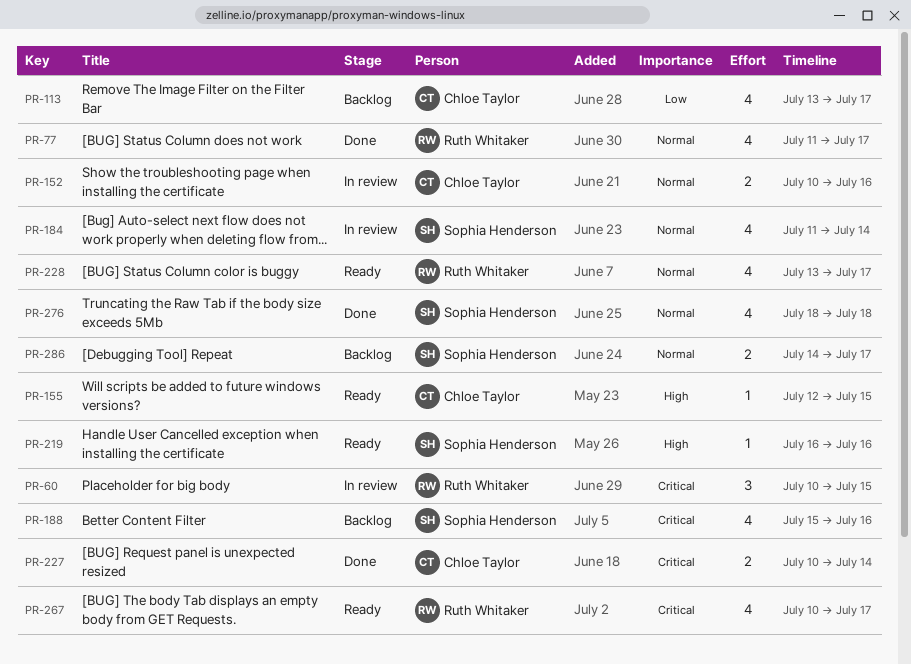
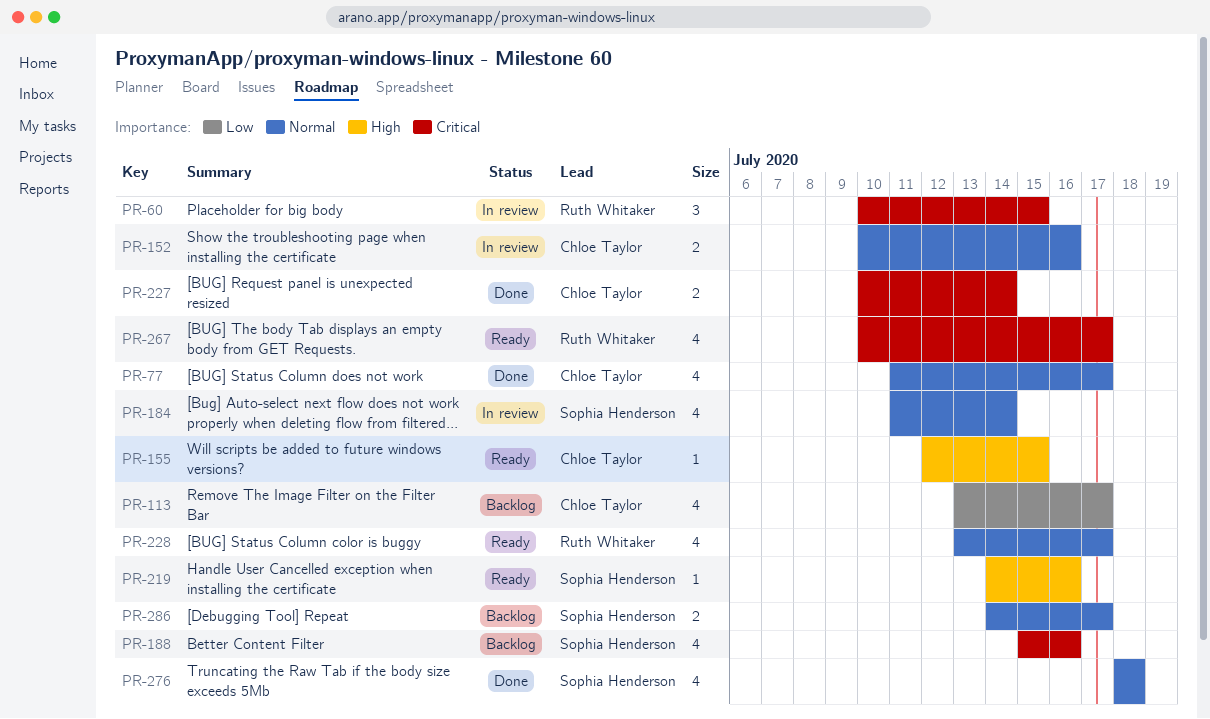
PR-77, owner: Ruth Whitaker -> Chloe Taylor
PR-219, start: Jul 16 -> Jul 14

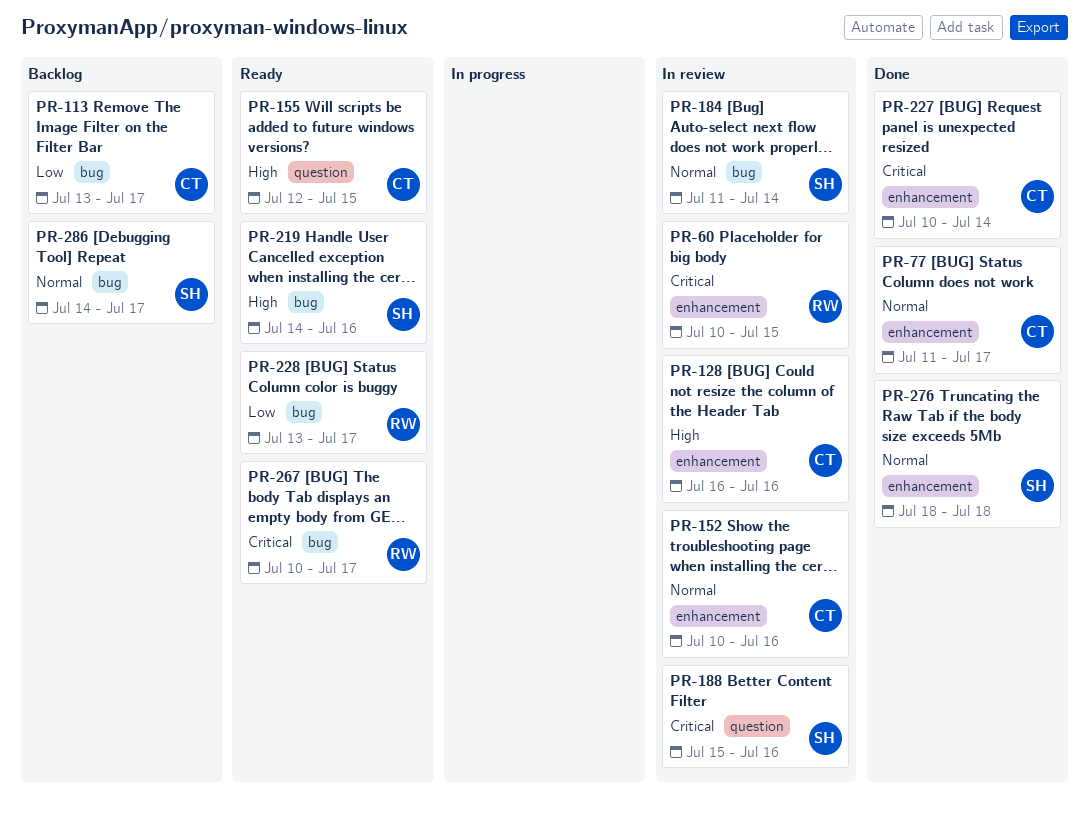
PR-128: none -> present
PR-188, status: Backlog -> In review
PR-228, priority: Normal -> Low

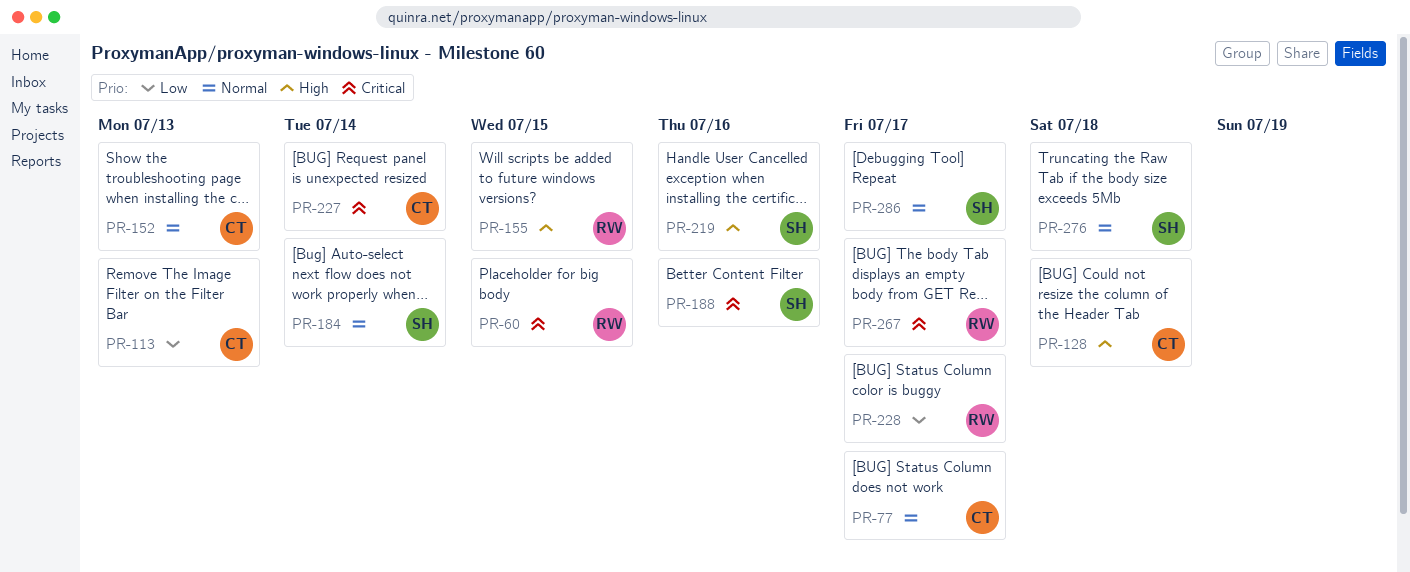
PR-113, due: Jul 17 -> Jul 13
PR-128, due: Jul 16 -> Jul 18
PR-152, due: Jul 16 -> Jul 13
PR-155, owner: CT -> RW

